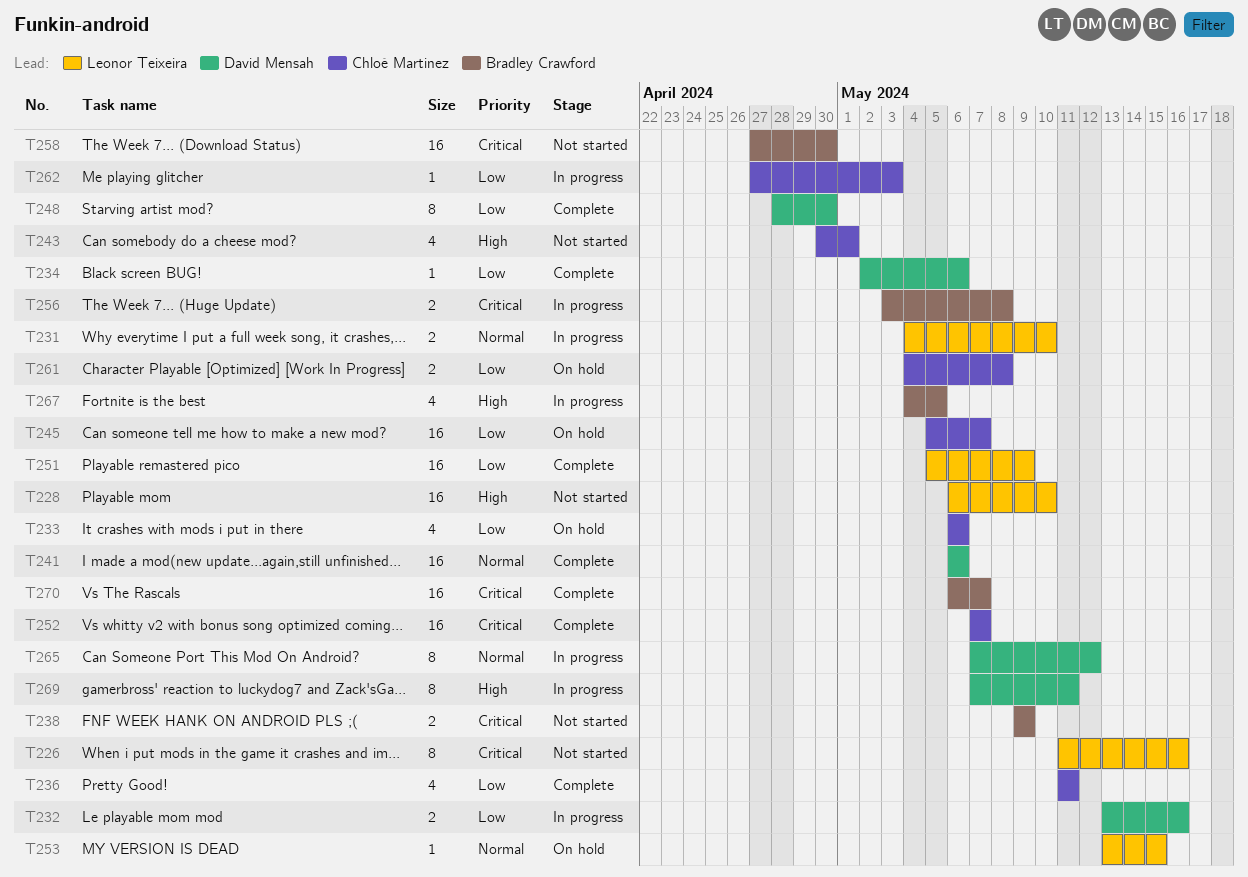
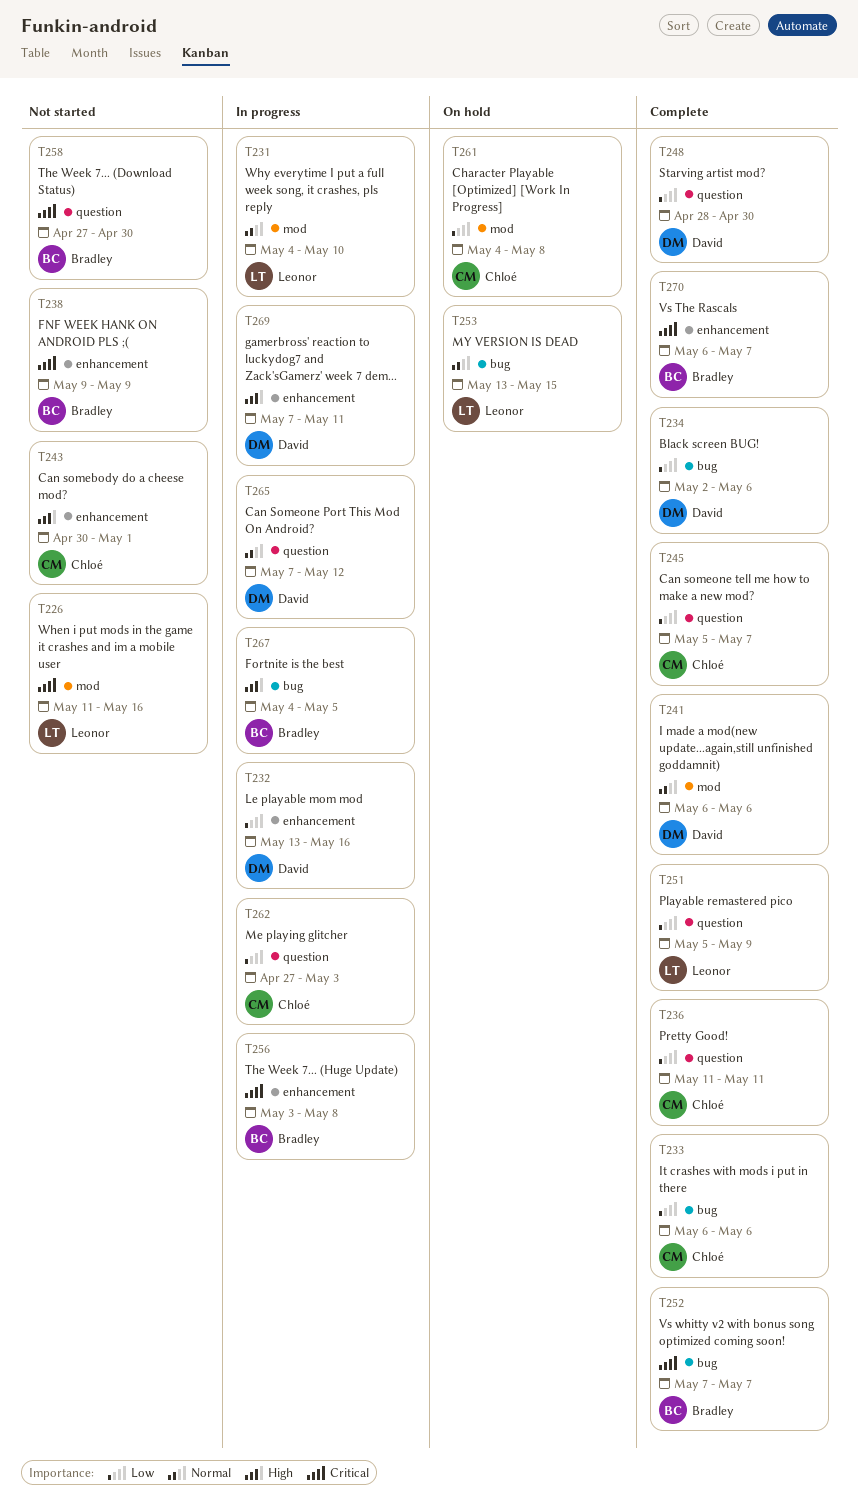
T228: present -> none
T233, status: On hold -> Complete
T245, status: On hold -> Complete
T252, owner: Chloé Martinez -> Bradley Crawford

